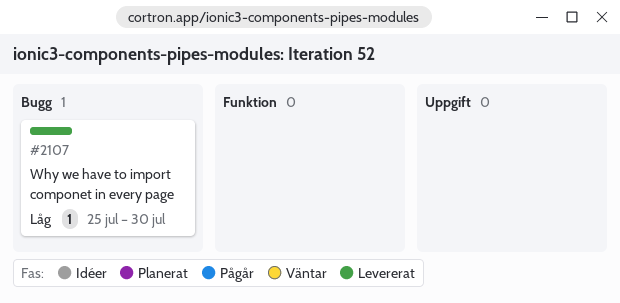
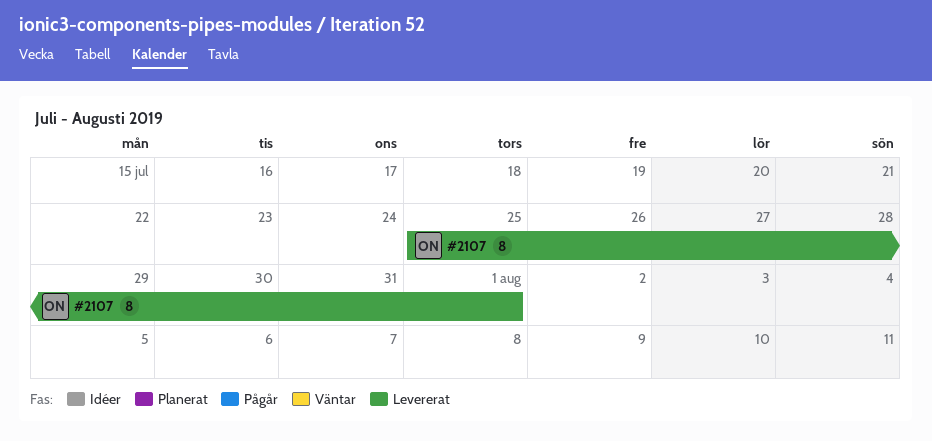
#2107, estimate: 1 -> 8
#2107, due: Jul 30 -> Aug 1

